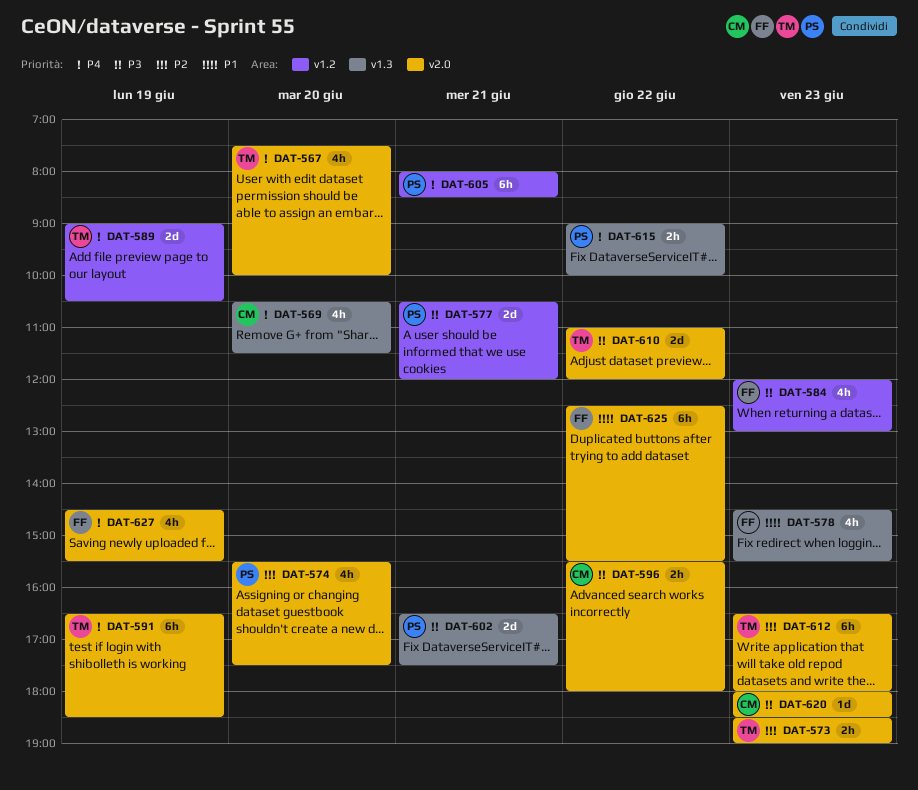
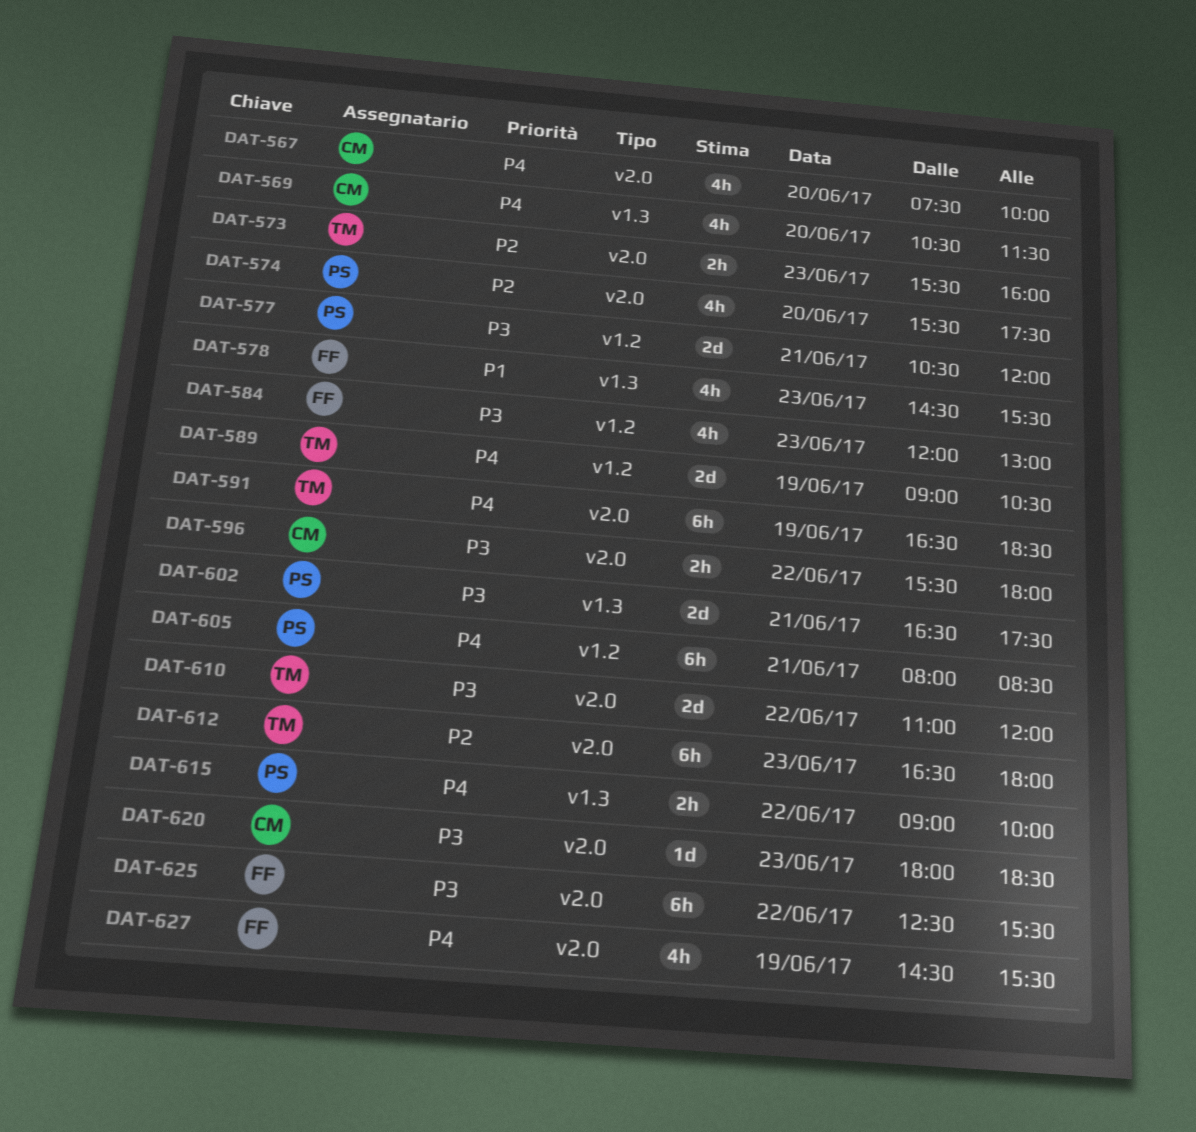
DAT-567, owner: TM -> CM
DAT-573, begins: 18:30 -> 15:30
DAT-573, ends: 19:00 -> 16:00
DAT-625, priority: P1 -> P3

